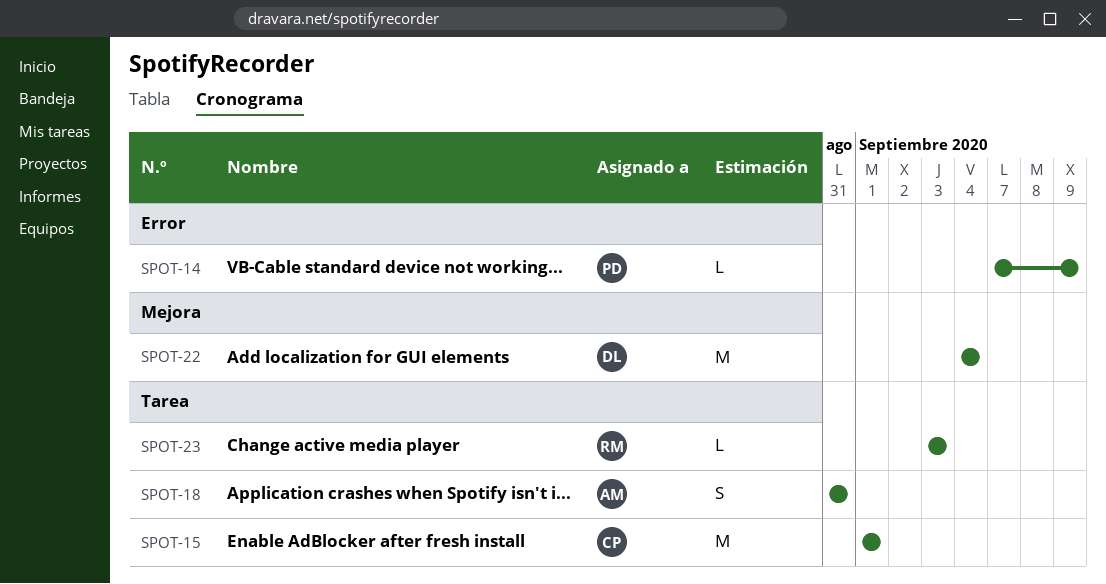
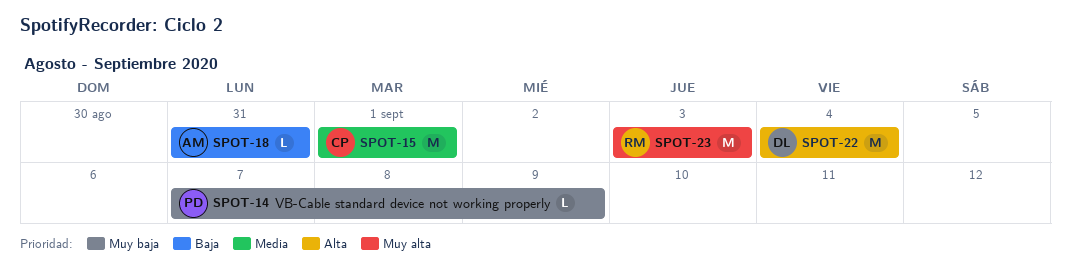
SPOT-18, estimate: S -> L
SPOT-23, estimate: L -> M

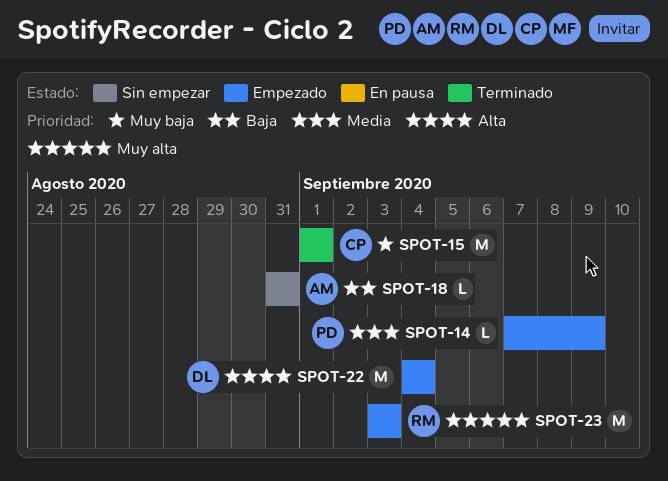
SPOT-14, priority: Muy baja -> Media
SPOT-15, priority: Media -> Muy baja

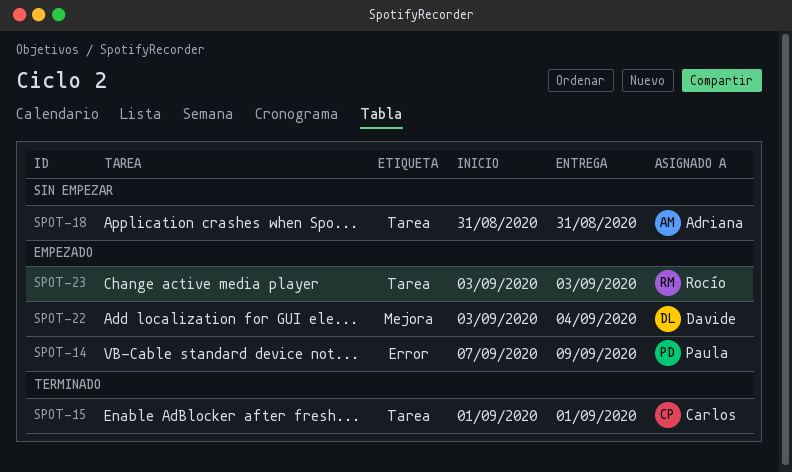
SPOT-22, start: Sep 4 -> Sep 3

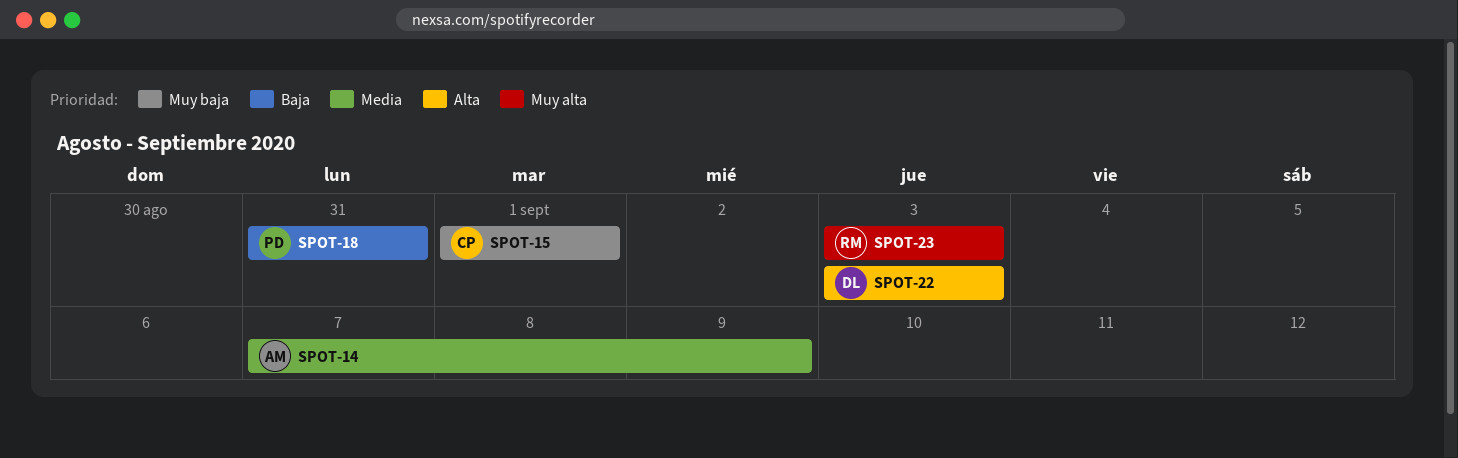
SPOT-14, owner: Paula -> Adriana
SPOT-18, owner: Adriana -> Paula
SPOT-22, due: Sep 4 -> Sep 3

